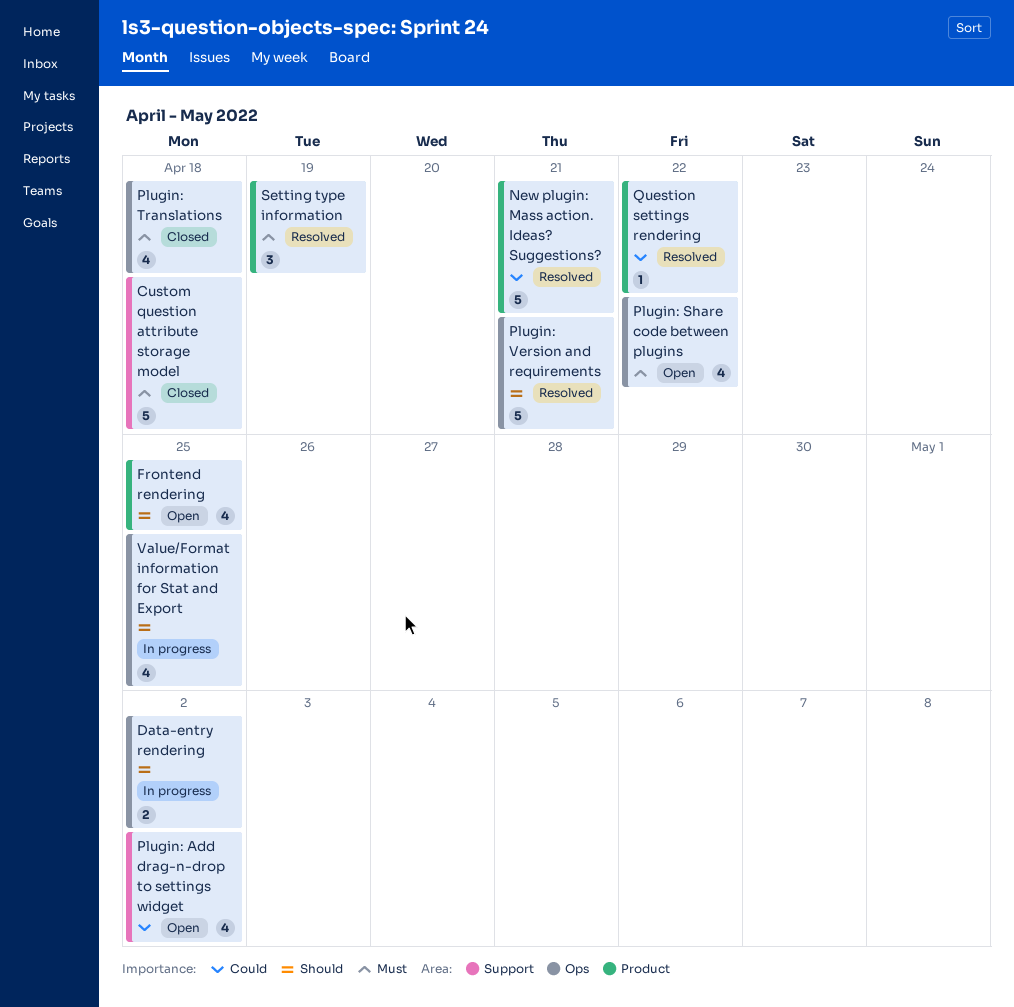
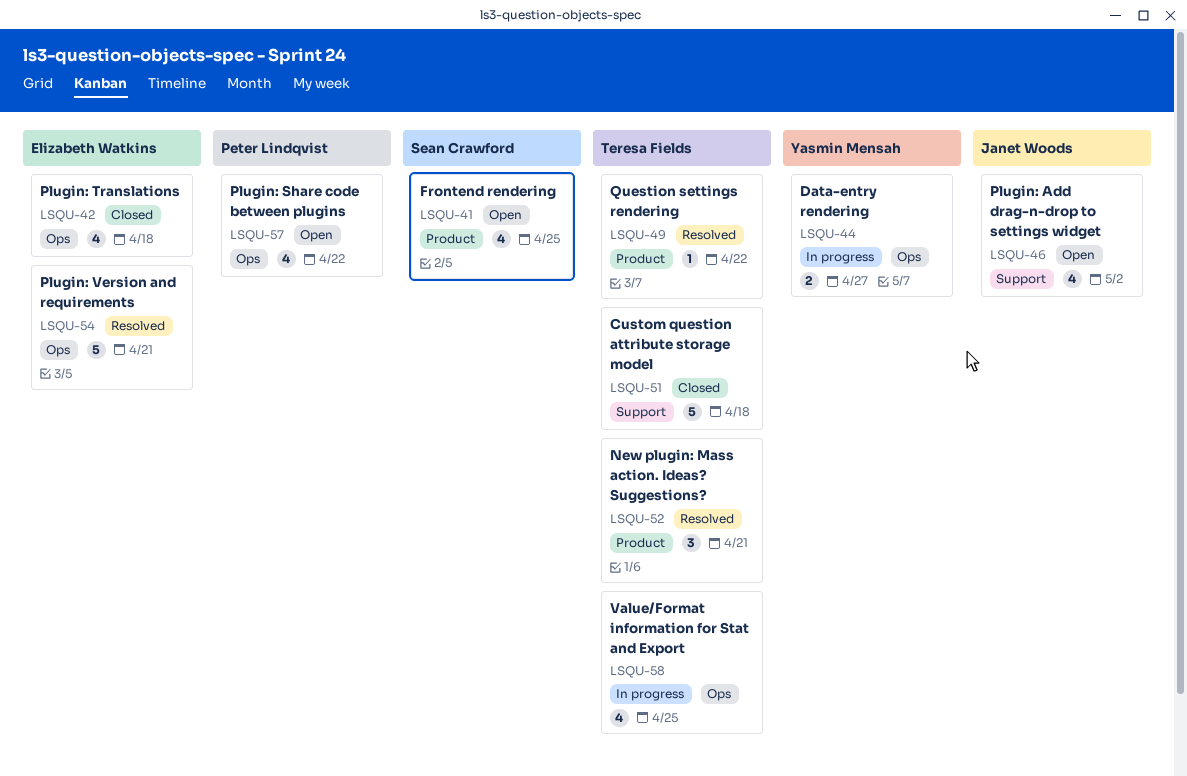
Data-entry rendering, due: May 2 -> Apr 27
New plugin: Mass action. Ideas? Suggestions?, estimate: 5 -> 3
Setting type information: present -> none

